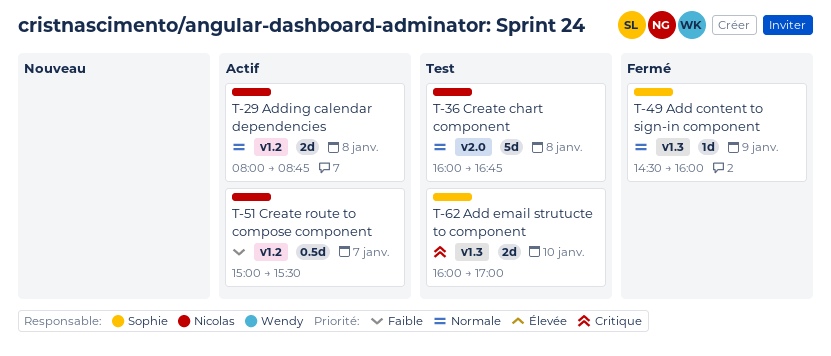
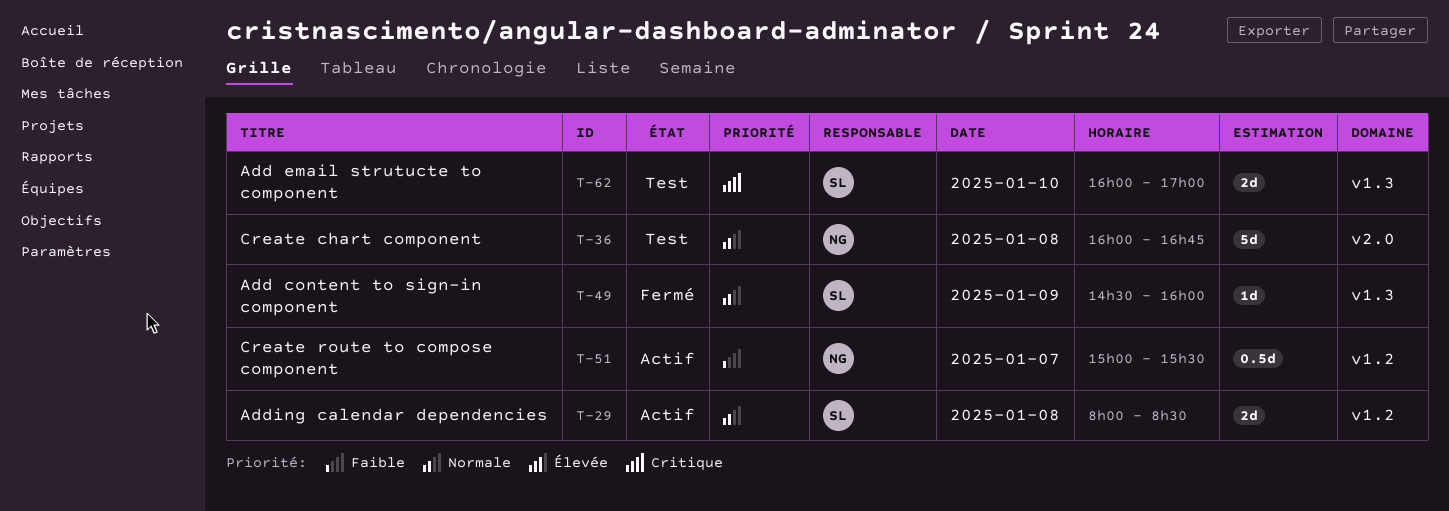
T-29, owner: Nicolas -> Sophie
T-29, ends: 08:45 -> 08:30

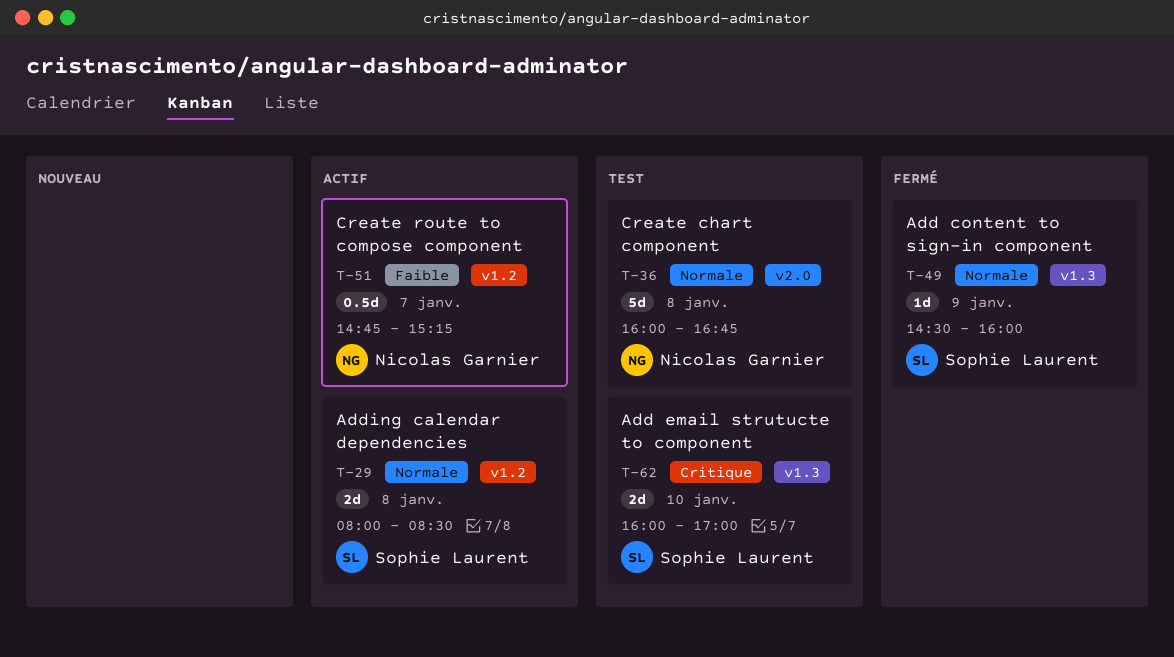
T-51, begins: 15:00 -> 14:45
T-51, ends: 15:30 -> 15:15

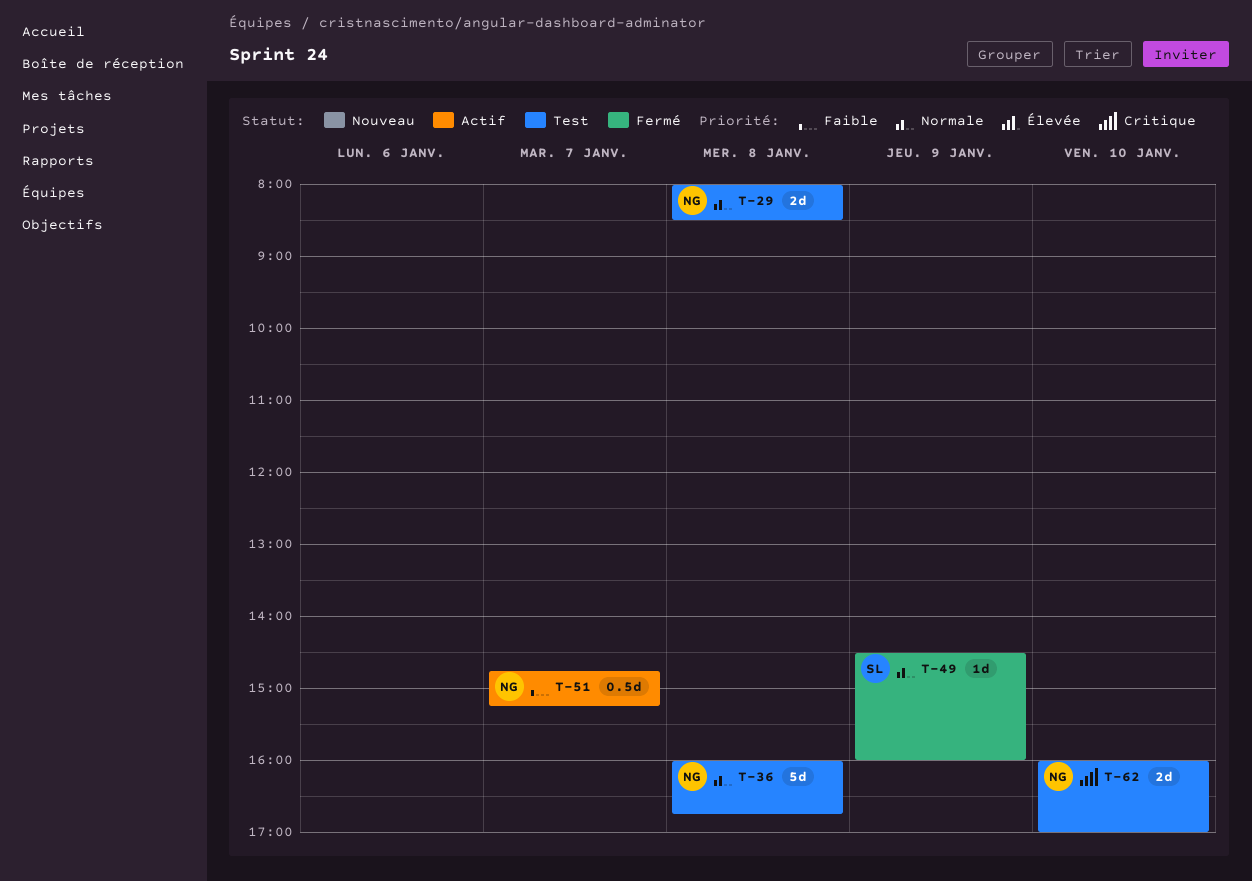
T-29, status: Actif -> Test
T-29, owner: Sophie Laurent -> Nicolas Garnier
T-62, owner: Sophie Laurent -> Nicolas Garnier

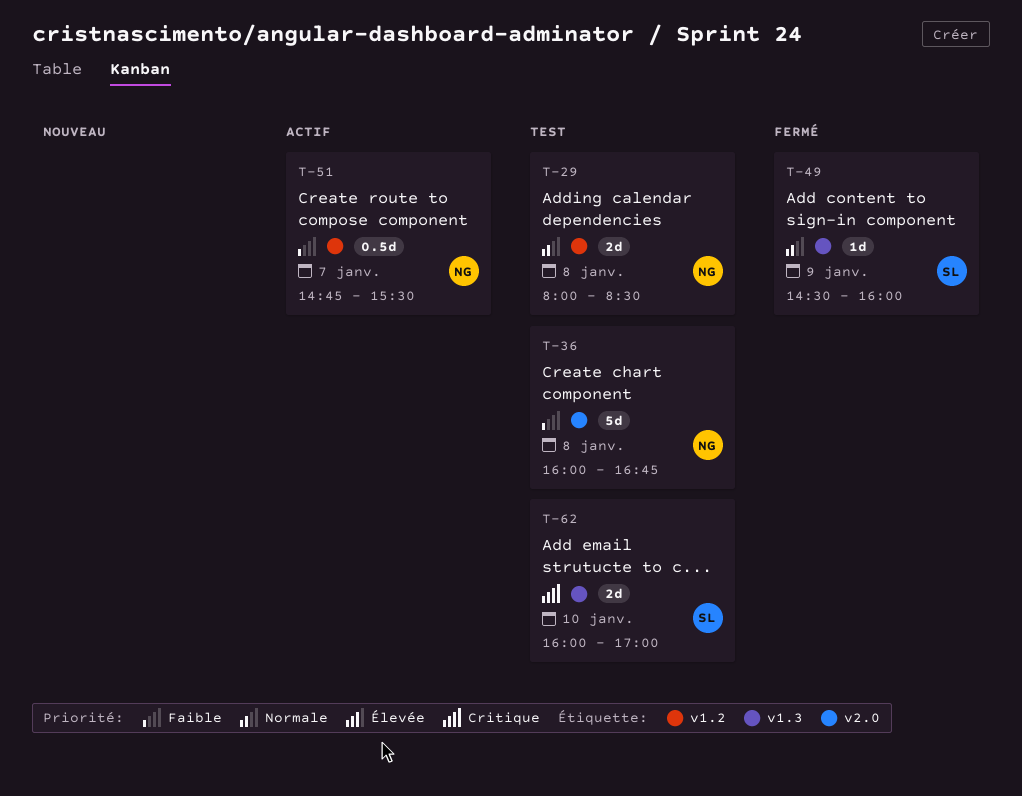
T-36, priority: Normale -> Faible
T-51, ends: 15:15 -> 15:30
T-62, owner: NG -> SL

